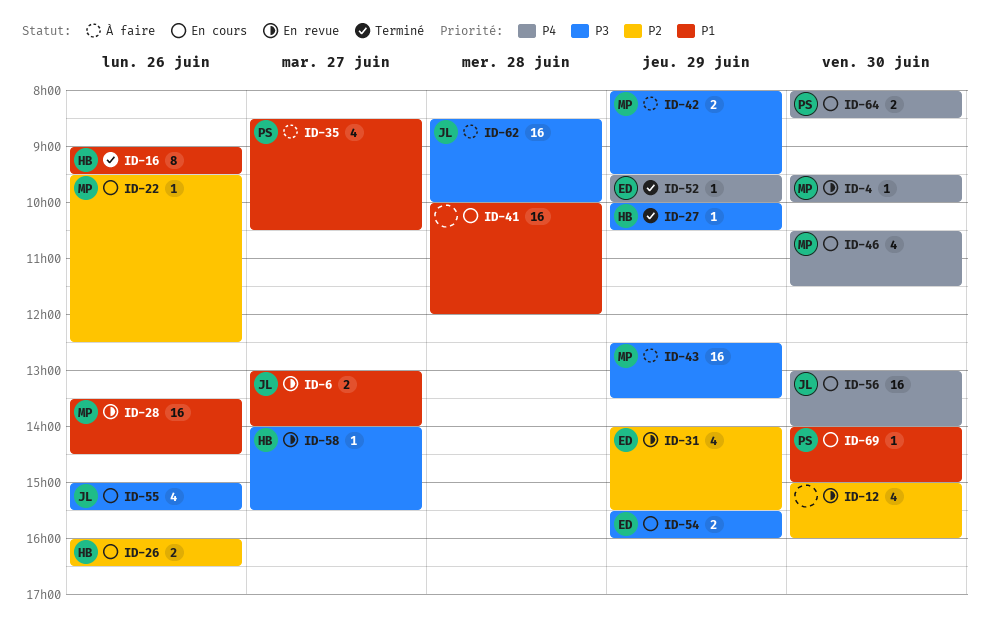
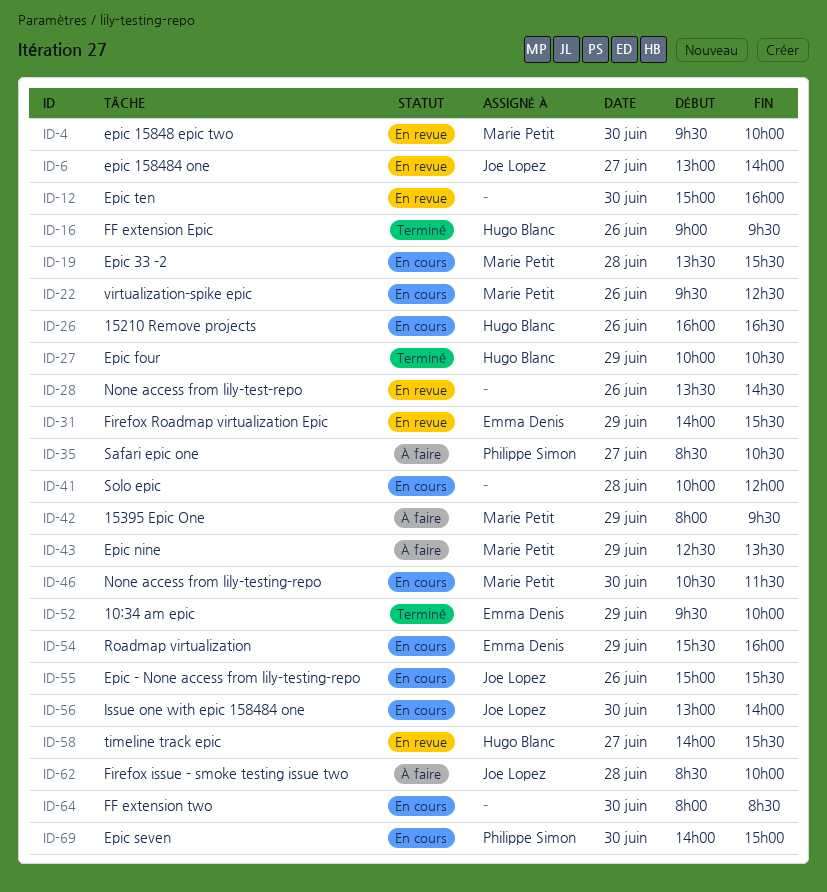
ID-19: none -> present
ID-28, owner: Marie Petit -> none
ID-64, owner: Philippe Simon -> none

